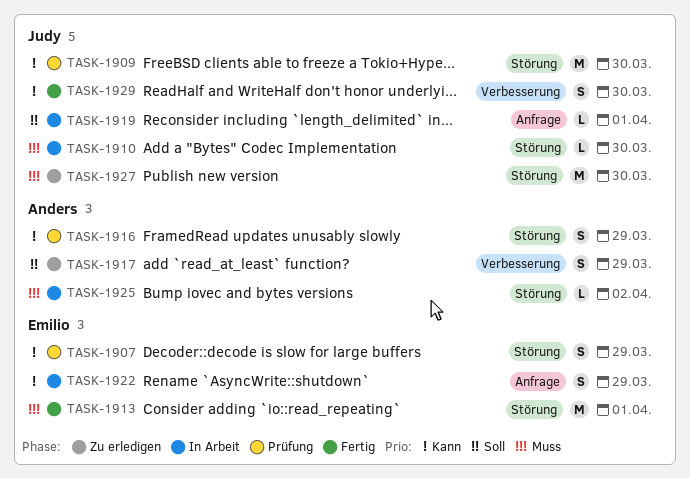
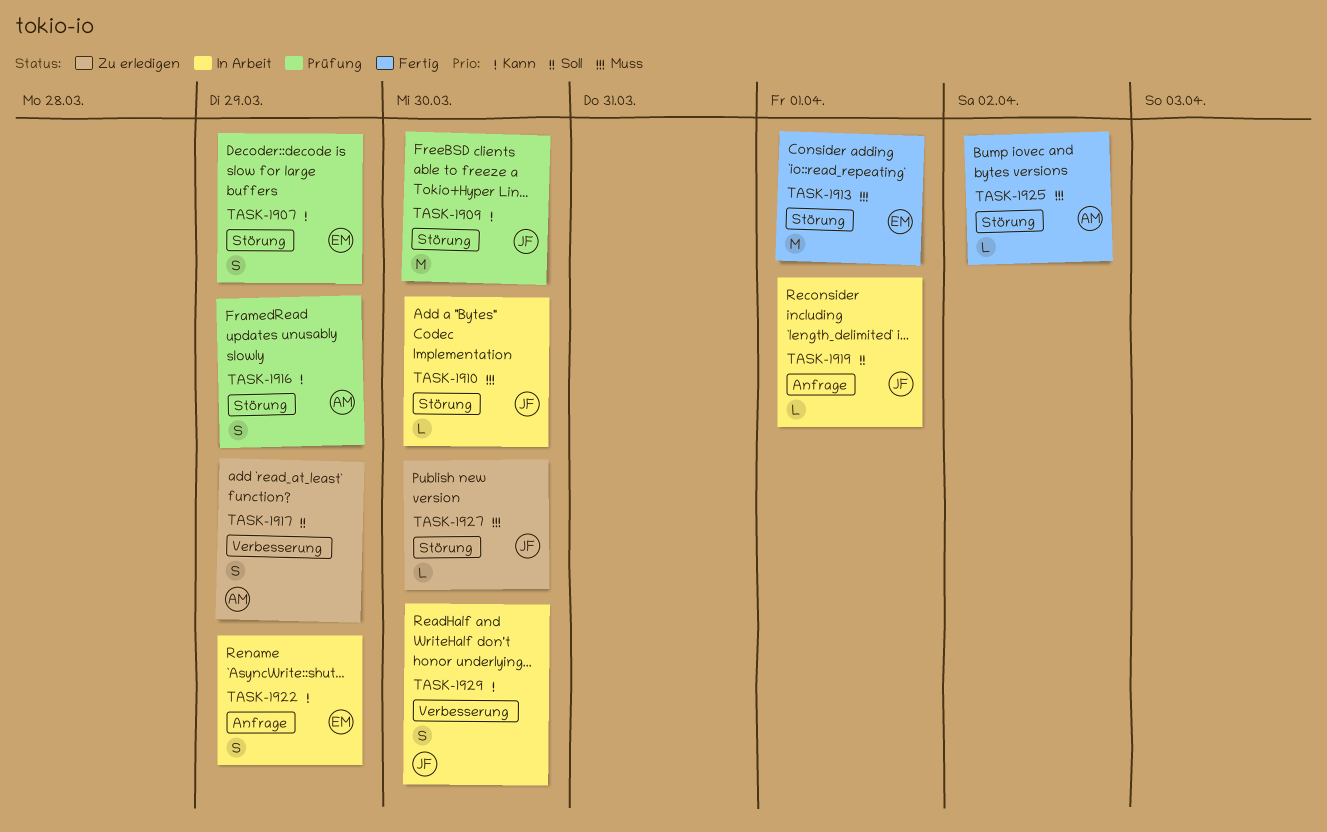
TASK-1925, status: In Arbeit -> Fertig
TASK-1927, estimate: M -> L
TASK-1929, status: Fertig -> In Arbeit

